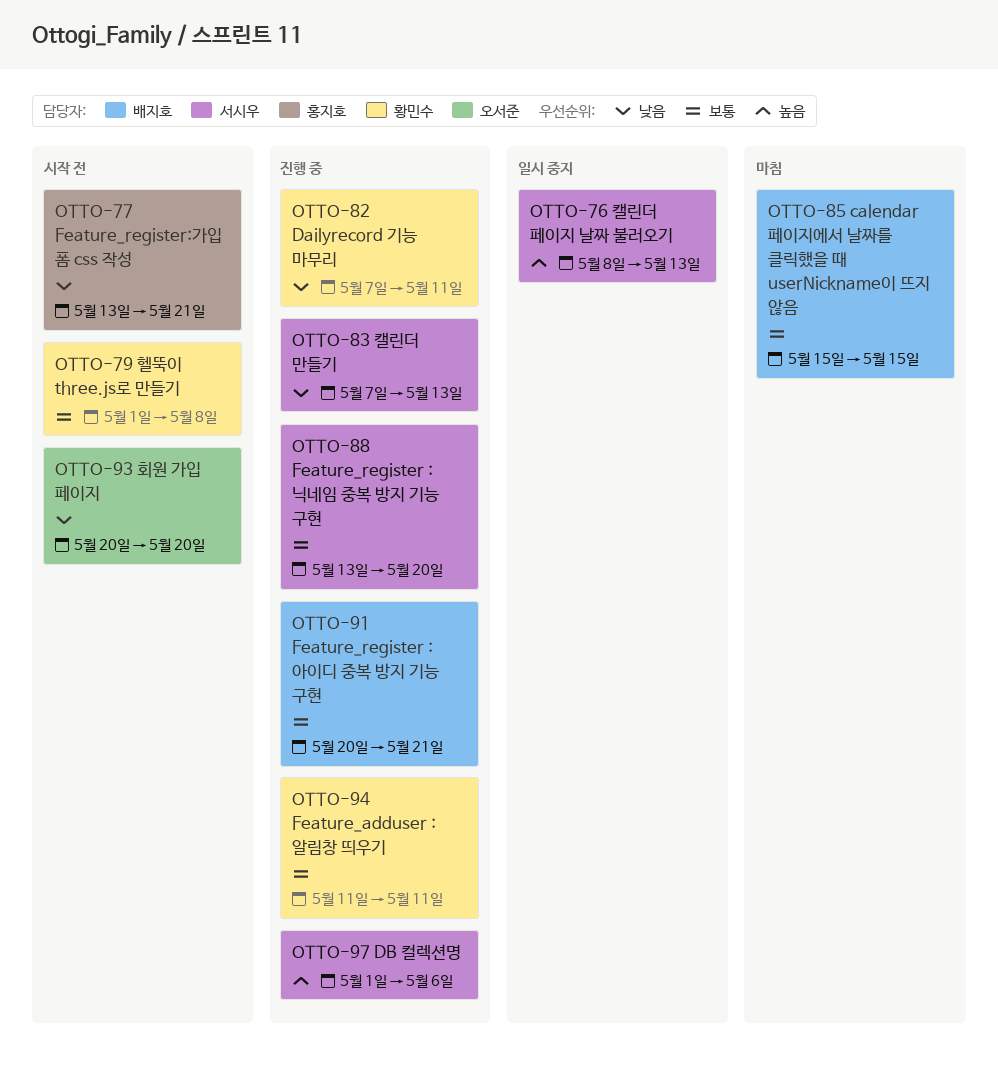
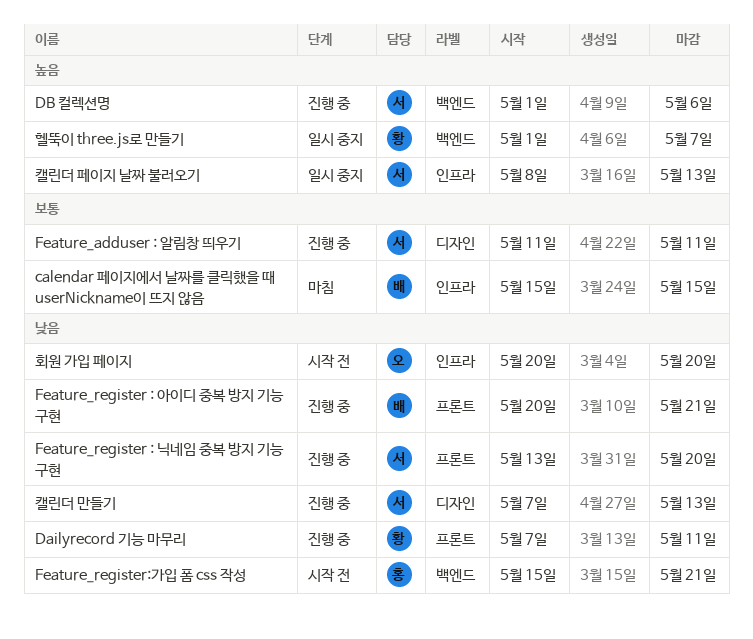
Feature_adduser : 알림창 띄우기, owner: 황민수 -> 서시우
Feature_register : 닉네임 중복 방지 기능 구현, priority: 보통 -> 낮음
Feature_register : 아이디 중복 방지 기능 구현, priority: 보통 -> 낮음
Feature_register:가입 폼 css 작성, start: May 13 -> May 15
헬뚝이 three.js로 만들기, status: 시작 전 -> 일시 중지
헬뚝이 three.js로 만들기, priority: 보통 -> 높음
헬뚝이 three.js로 만들기, due: May 8 -> May 7

